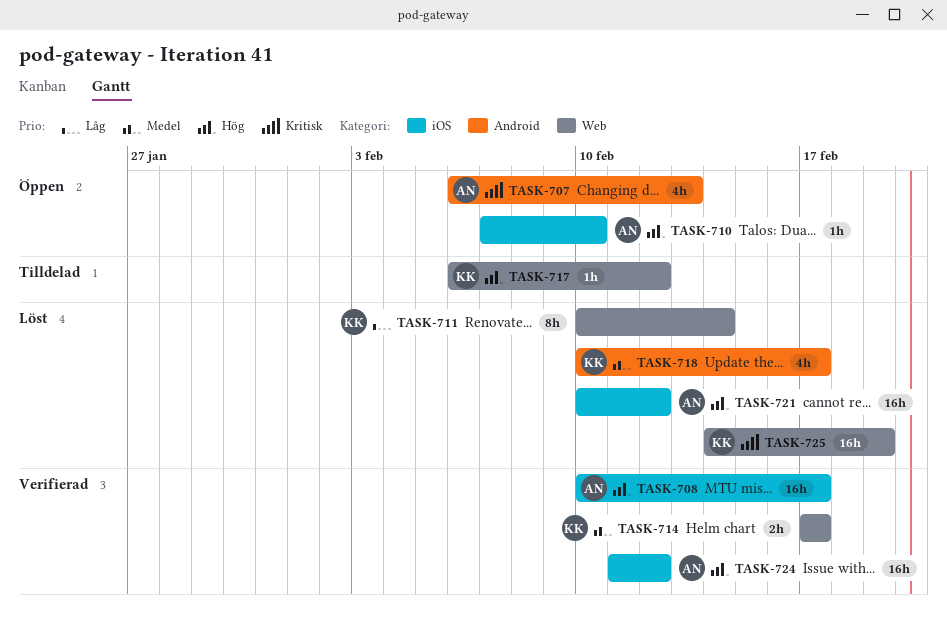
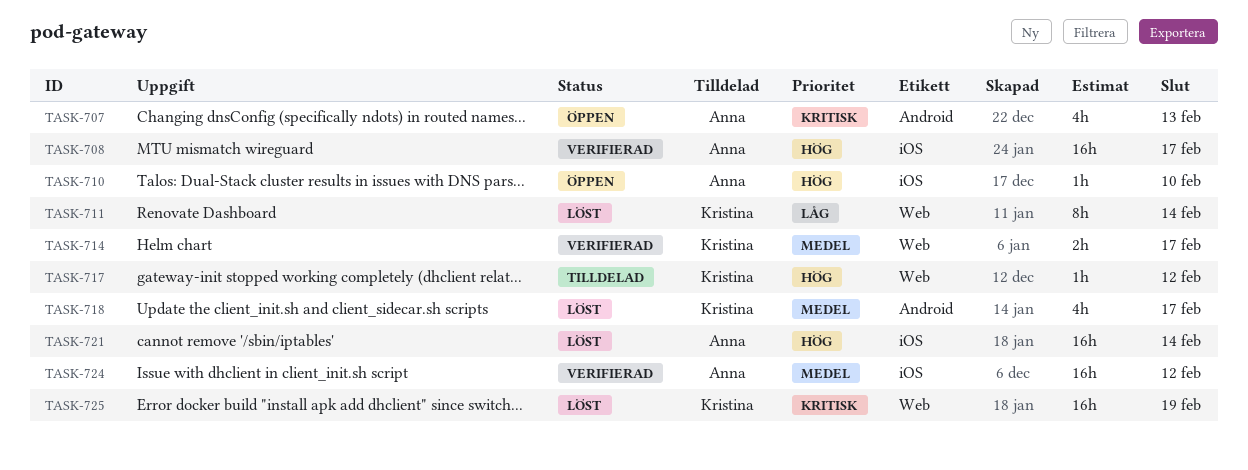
TASK-721, due: Feb 12 -> Feb 14
TASK-724, priority: Hög -> Medel

